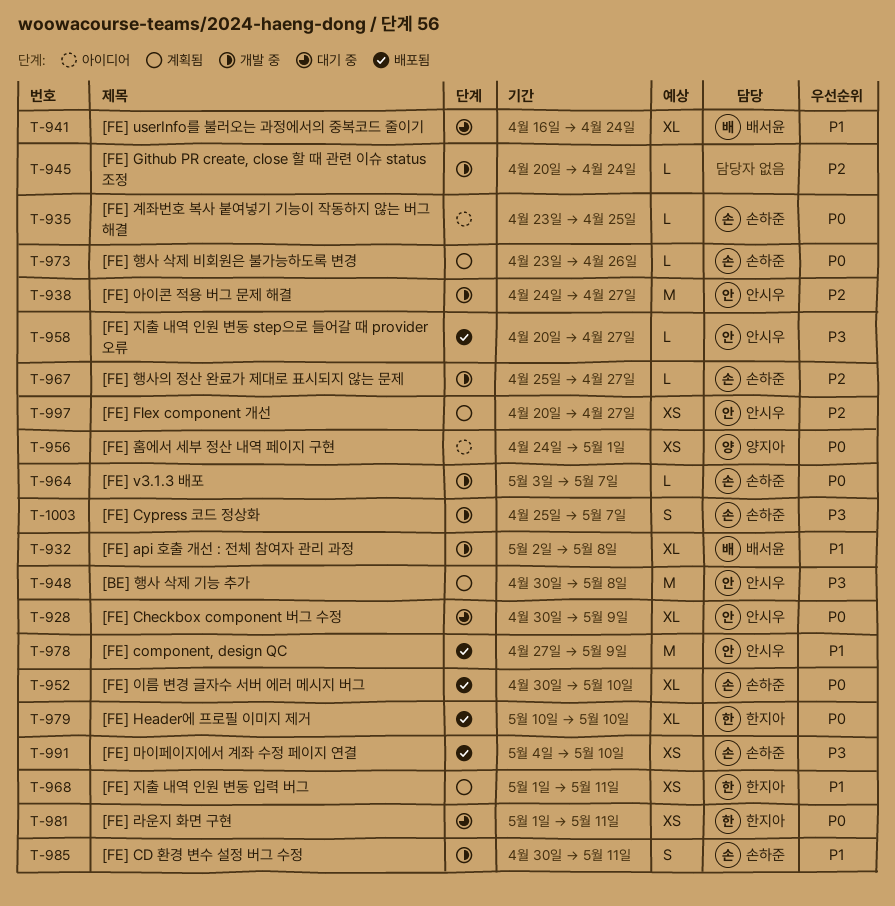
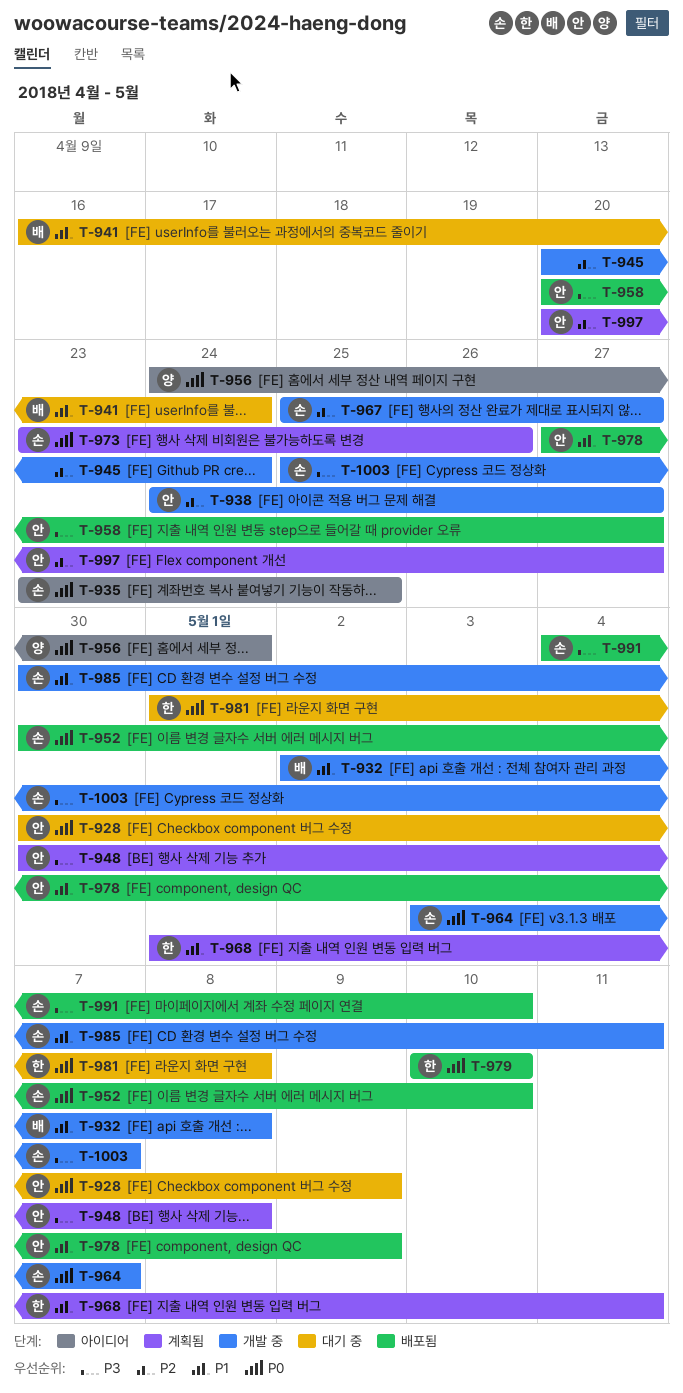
T-981, due: May 11 -> May 8

